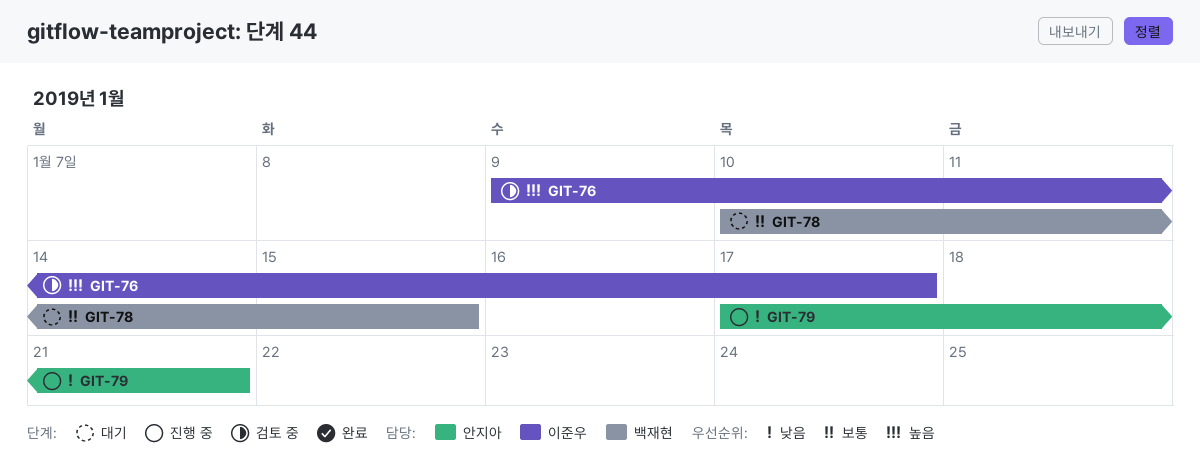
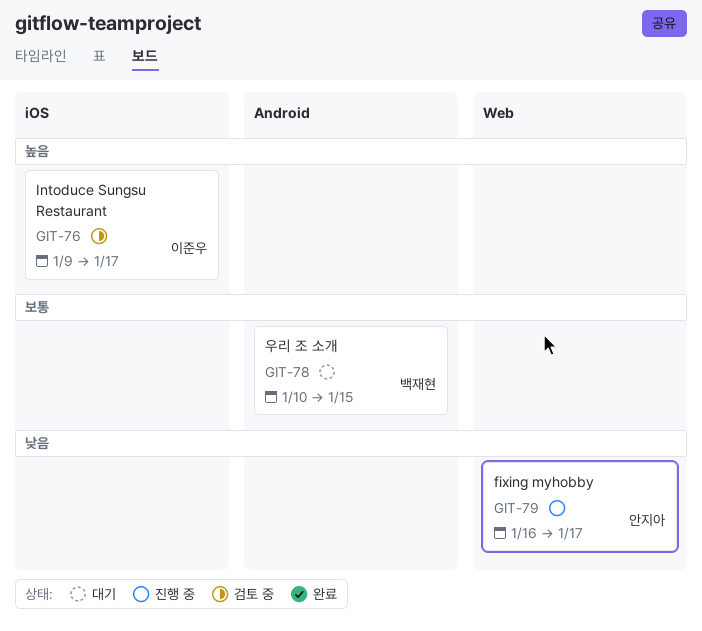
GIT-79, start: Jan 17 -> Jan 16
GIT-79, due: Jan 21 -> Jan 17

